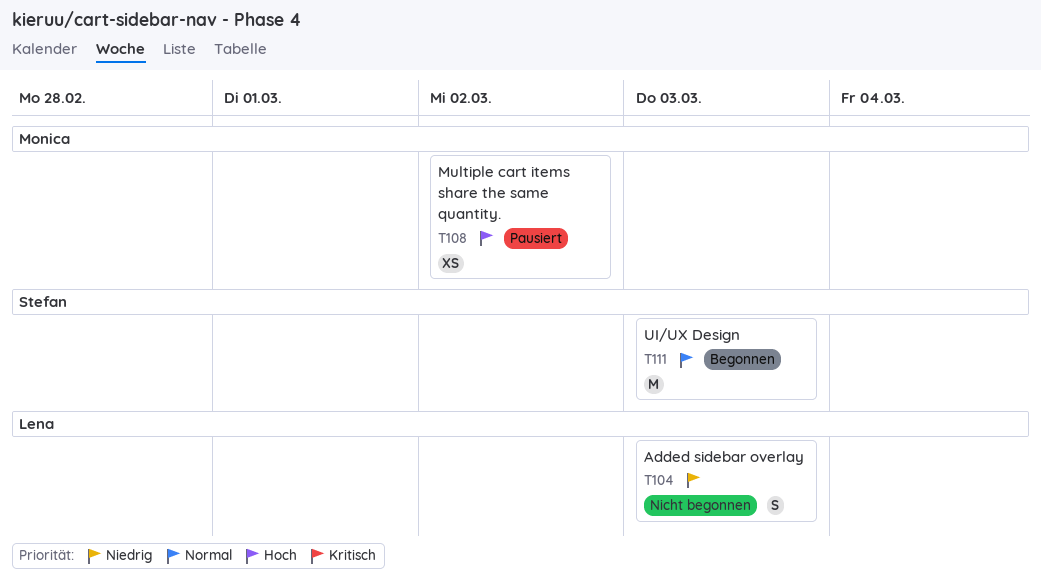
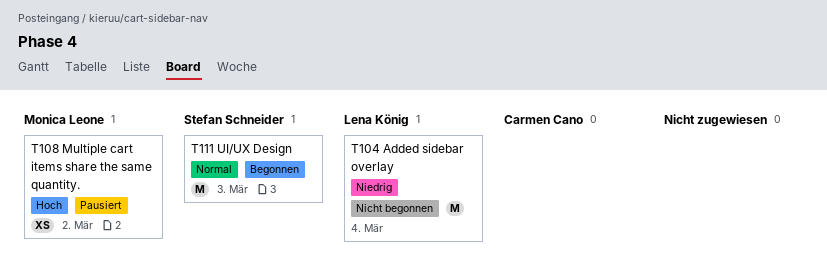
T104, estimate: S -> M
T104, due: Mar 3 -> Mar 4

